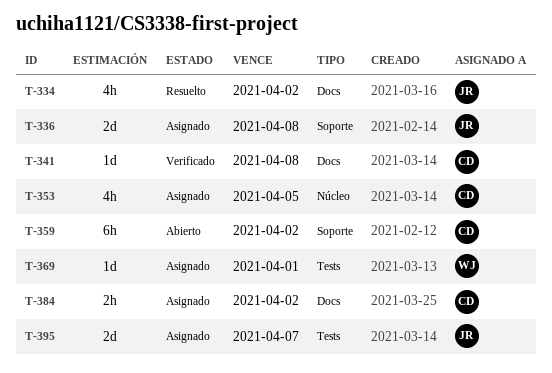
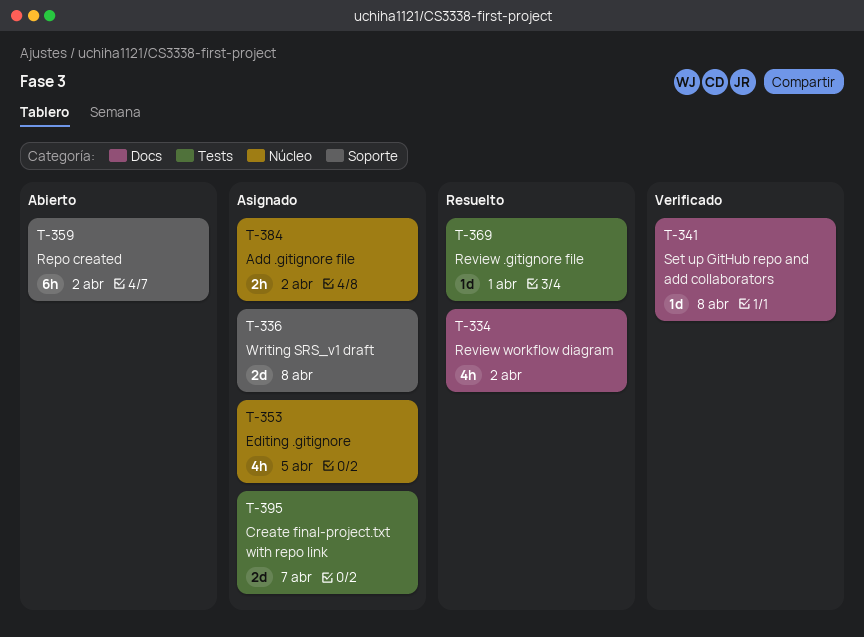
T-369, status: Asignado -> Resuelto
T-384, label: Docs -> Núcleo

